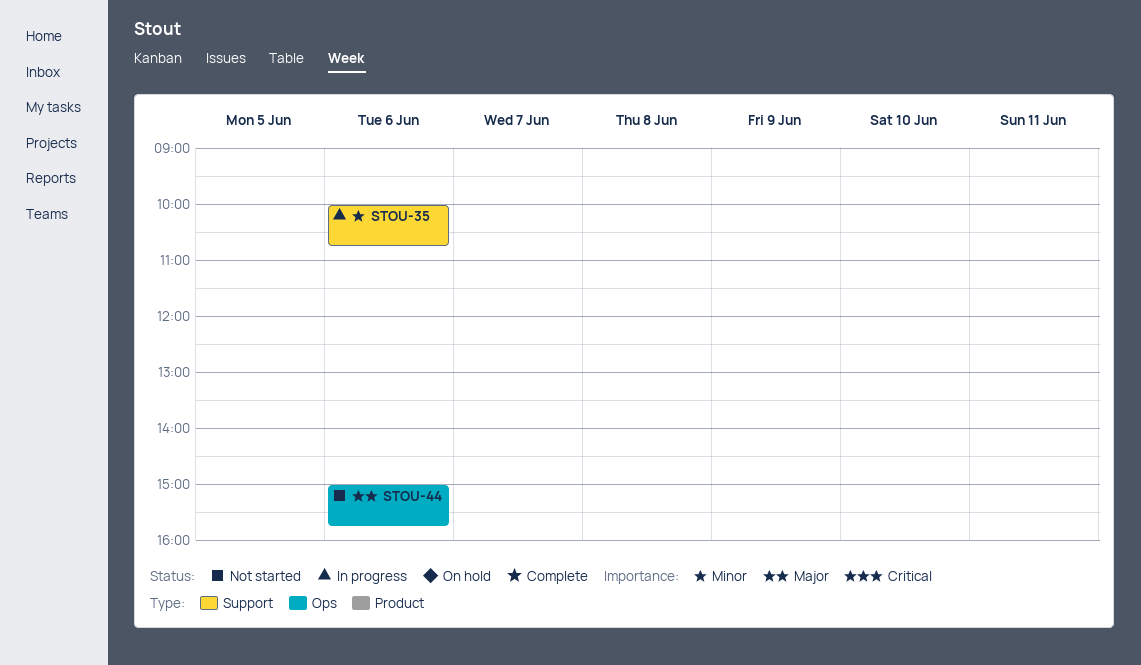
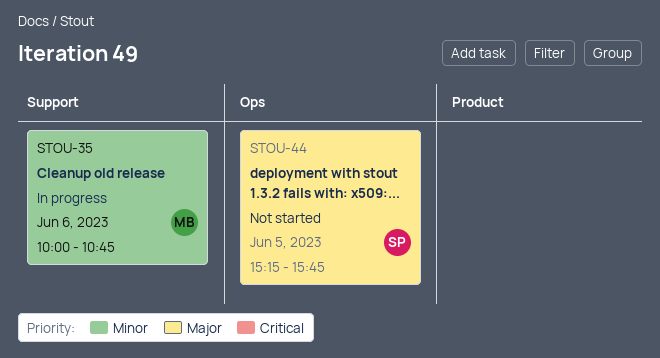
STOU-44, day: Jun 6 -> Jun 5
STOU-44, begins: 15:00 -> 15:15

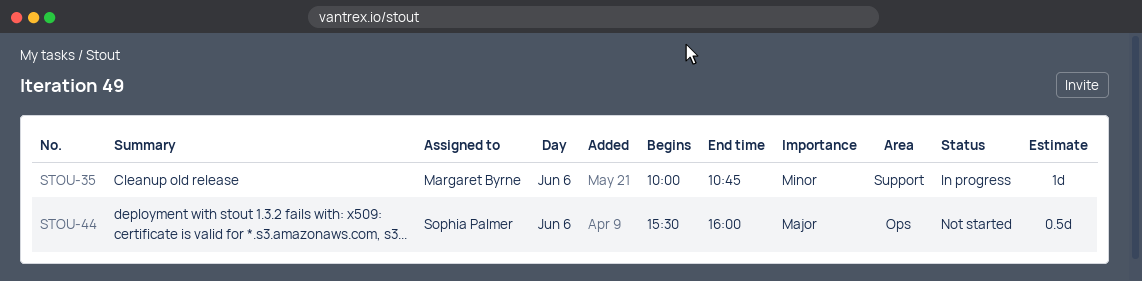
STOU-44, day: Jun 5 -> Jun 6
STOU-44, begins: 15:15 -> 15:30
STOU-44, ends: 15:45 -> 16:00

